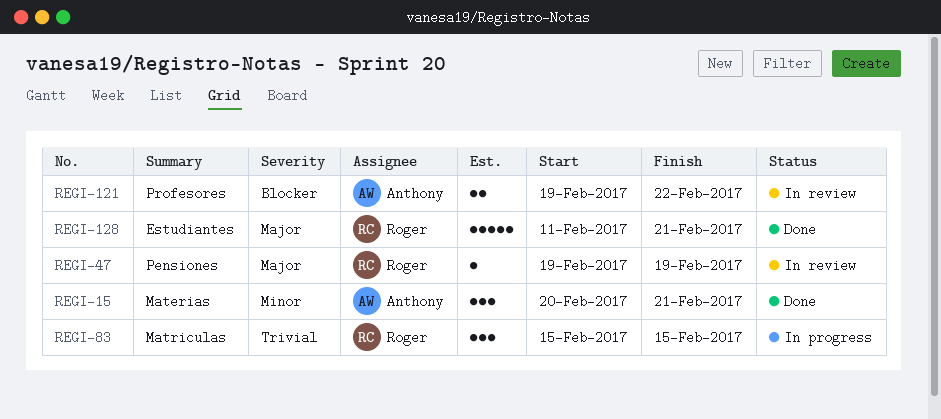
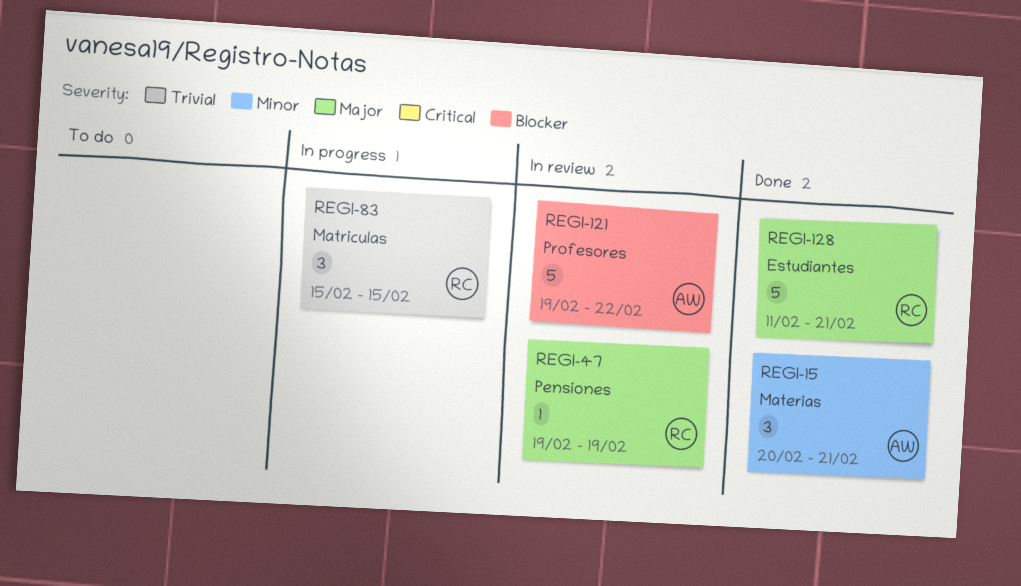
REGI-121, estimate: 2 -> 5

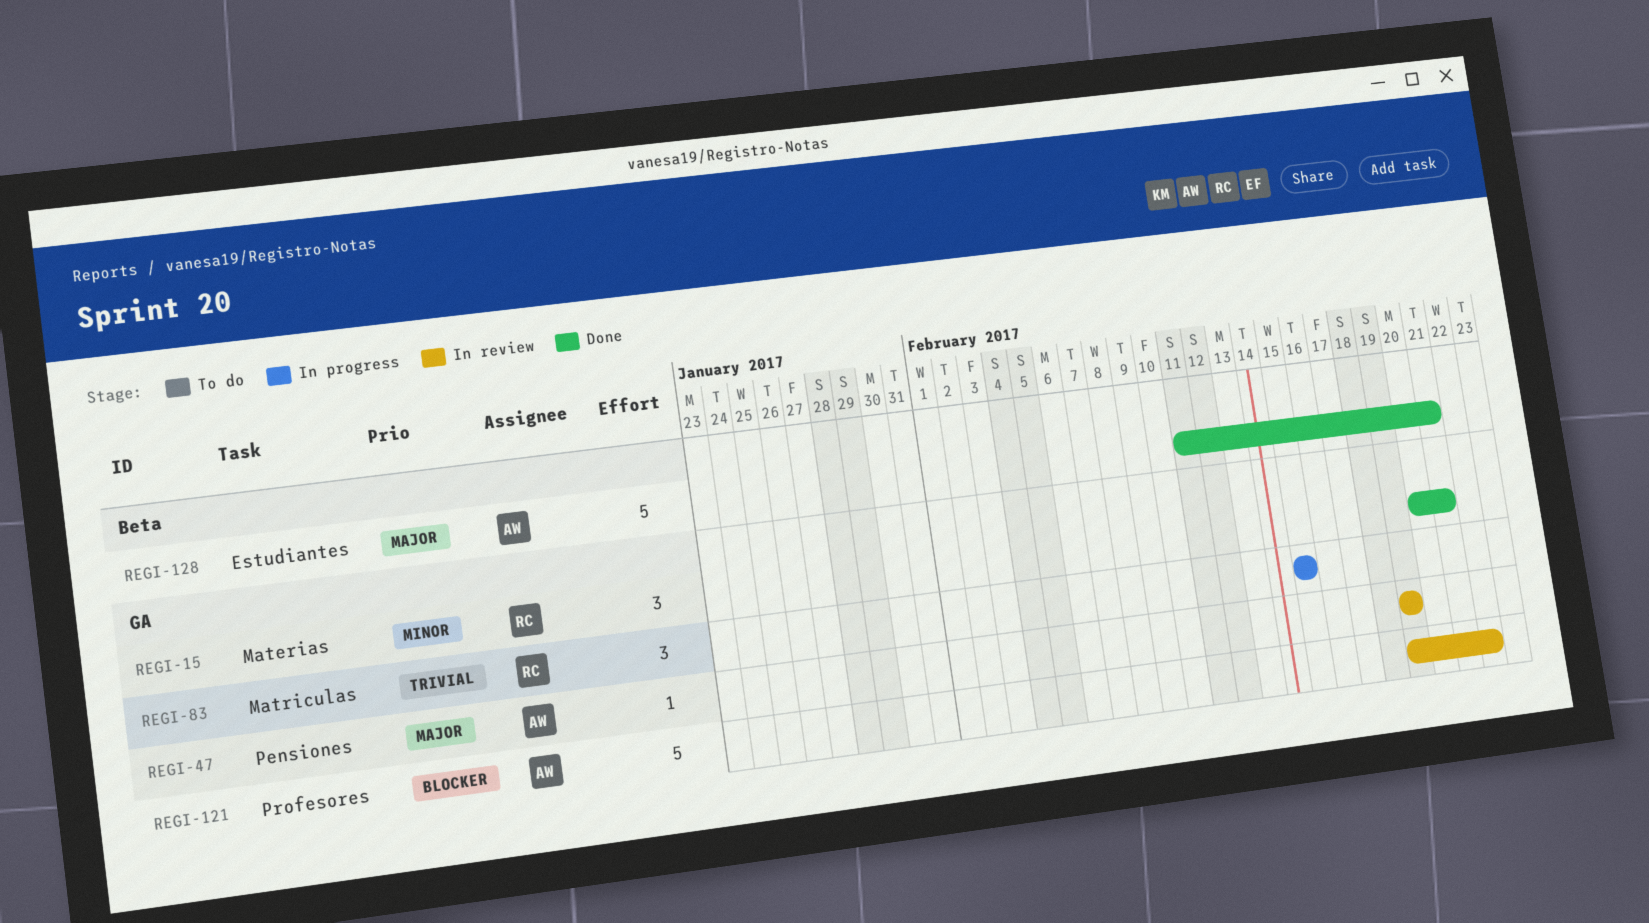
REGI-15, owner: AW -> RC
REGI-47, owner: RC -> AW
REGI-128, owner: RC -> AW

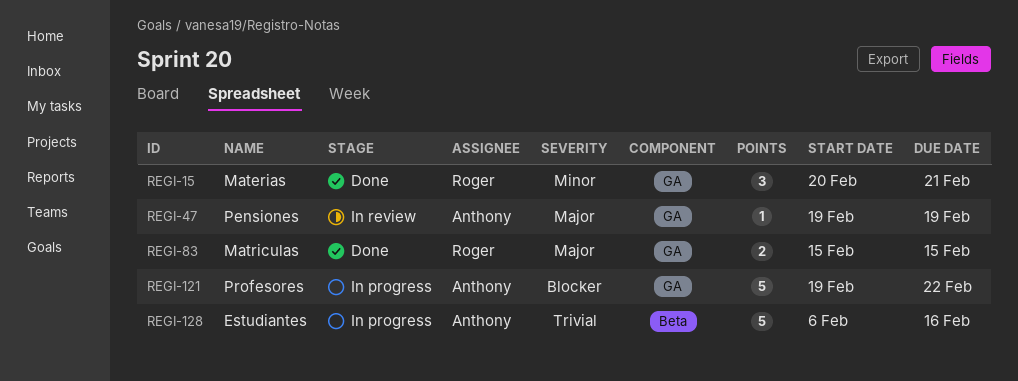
REGI-83, status: In progress -> Done
REGI-83, priority: Trivial -> Major
REGI-83, estimate: 3 -> 2
REGI-121, status: In review -> In progress
REGI-128, status: Done -> In progress
REGI-128, priority: Major -> Trivial
REGI-128, start: Feb 11 -> Feb 6
REGI-128, due: Feb 21 -> Feb 16

